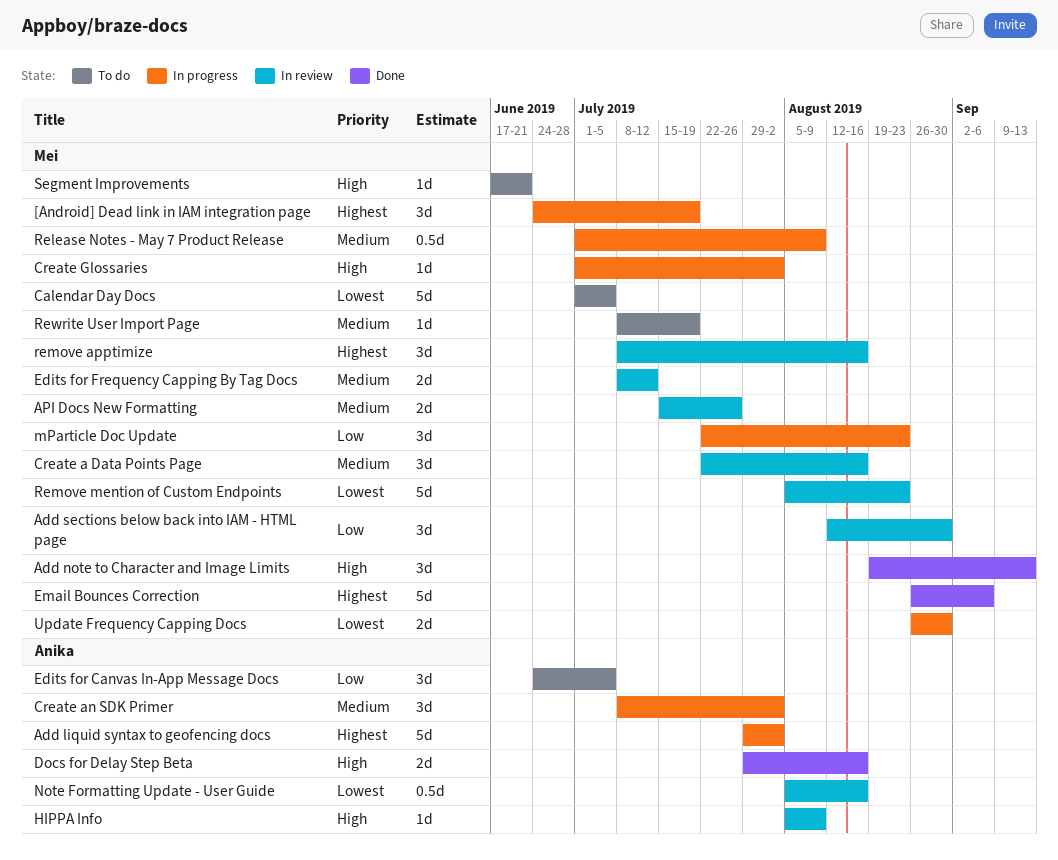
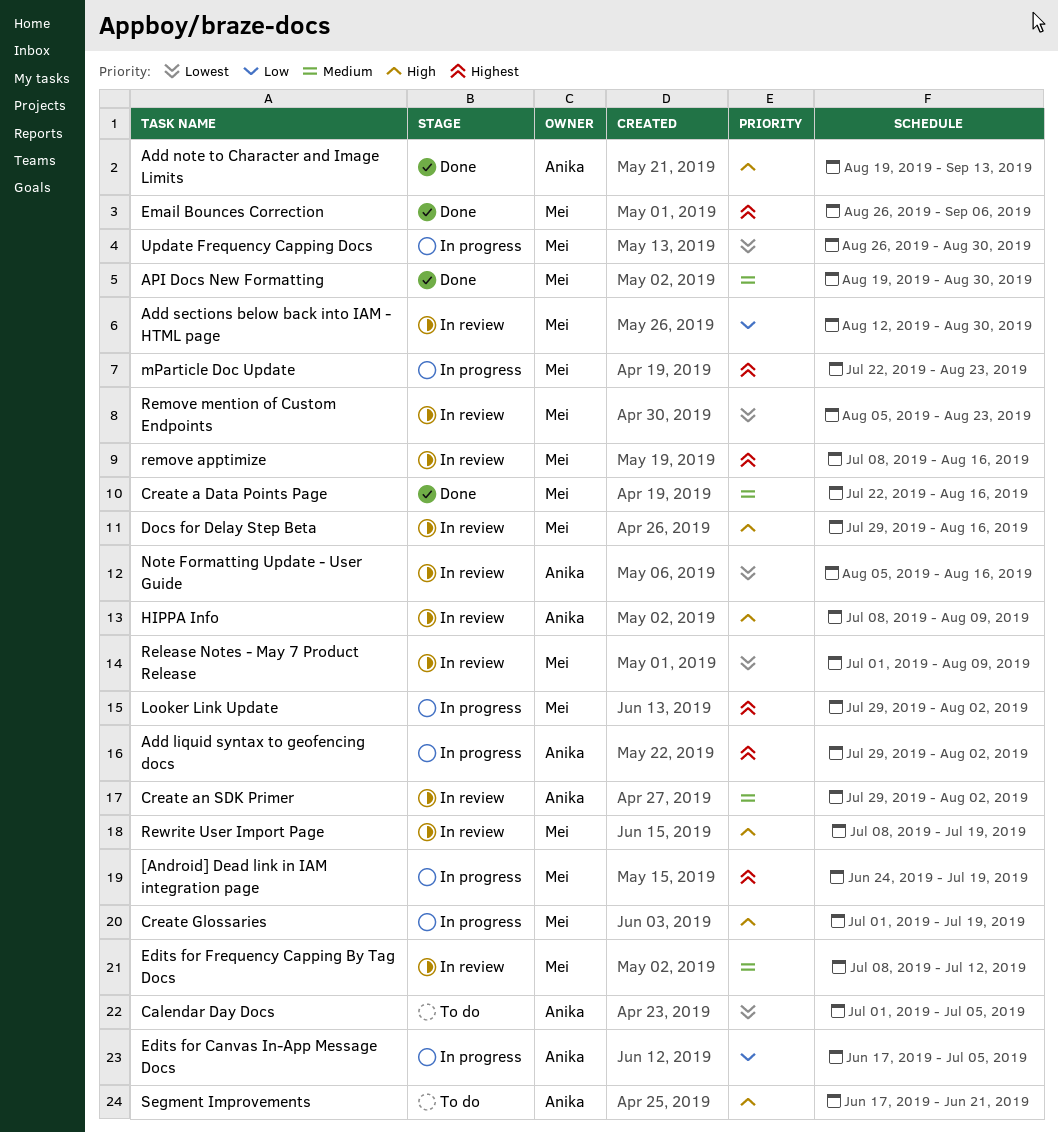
Add note to Character and Image Limits, owner: Mei -> Anika
API Docs New Formatting, status: In review -> Done
API Docs New Formatting, start: Jul 15 -> Aug 19
API Docs New Formatting, due: Jul 26 -> Aug 30
Calendar Day Docs, owner: Mei -> Anika
Create a Data Points Page, status: In review -> Done
Create an SDK Primer, status: In progress -> In review
Create an SDK Primer, start: Jul 8 -> Jul 29
Create Glossaries, due: Aug 2 -> Jul 19
Docs for Delay Step Beta, status: Done -> In review
Docs for Delay Step Beta, owner: Anika -> Mei
Edits for Canvas In-App Message Docs, status: To do -> In progress
Edits for Canvas In-App Message Docs, start: Jun 24 -> Jun 17
HIPPA Info, start: Aug 5 -> Jul 8
Looker Link Update: none -> present
mParticle Doc Update, priority: Low -> Highest
Release Notes - May 7 Product Release, status: In progress -> In review
Release Notes - May 7 Product Release, priority: Medium -> Lowest
Rewrite User Import Page, status: To do -> In review
Rewrite User Import Page, priority: Medium -> High
Segment Improvements, owner: Mei -> Anika

